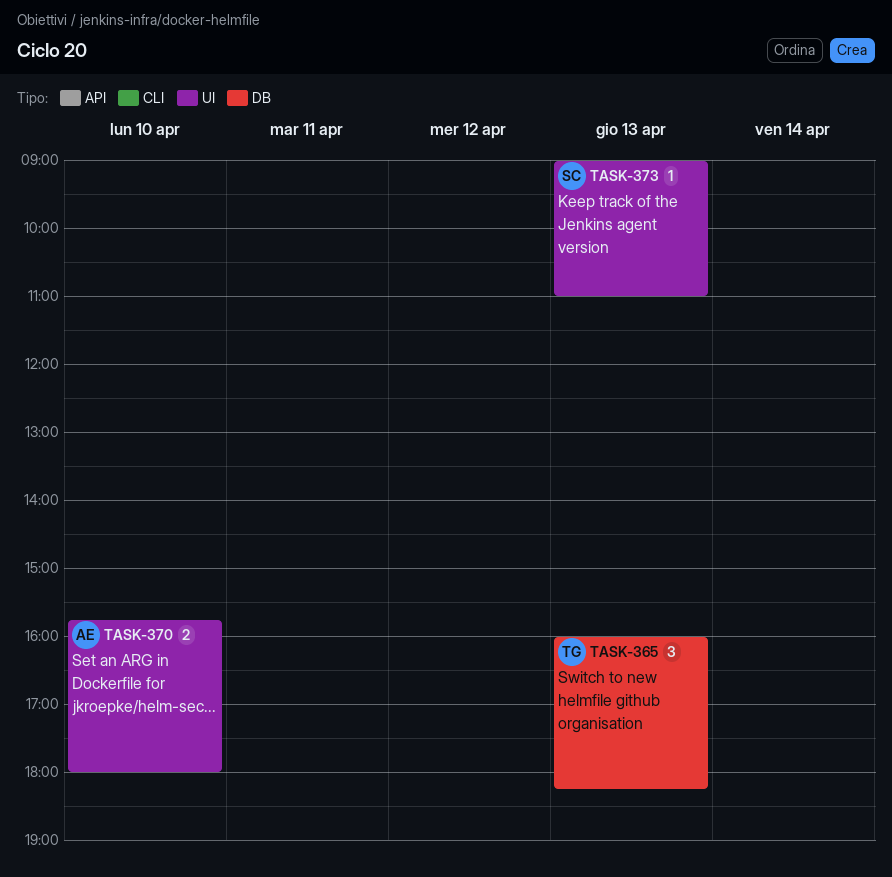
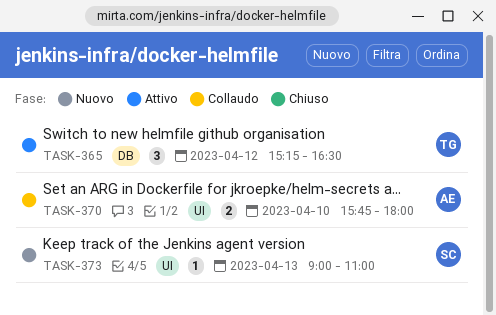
TASK-365, day: Apr 13 -> Apr 12
TASK-365, begins: 16:00 -> 15:15
TASK-365, ends: 18:15 -> 16:30

